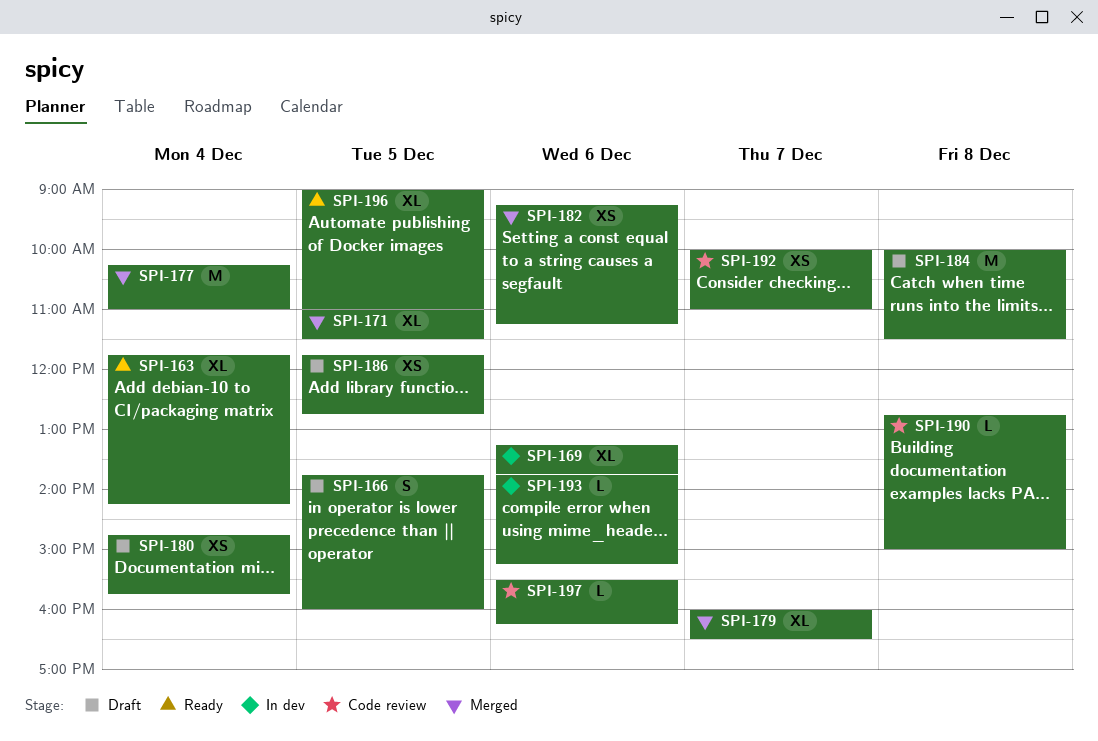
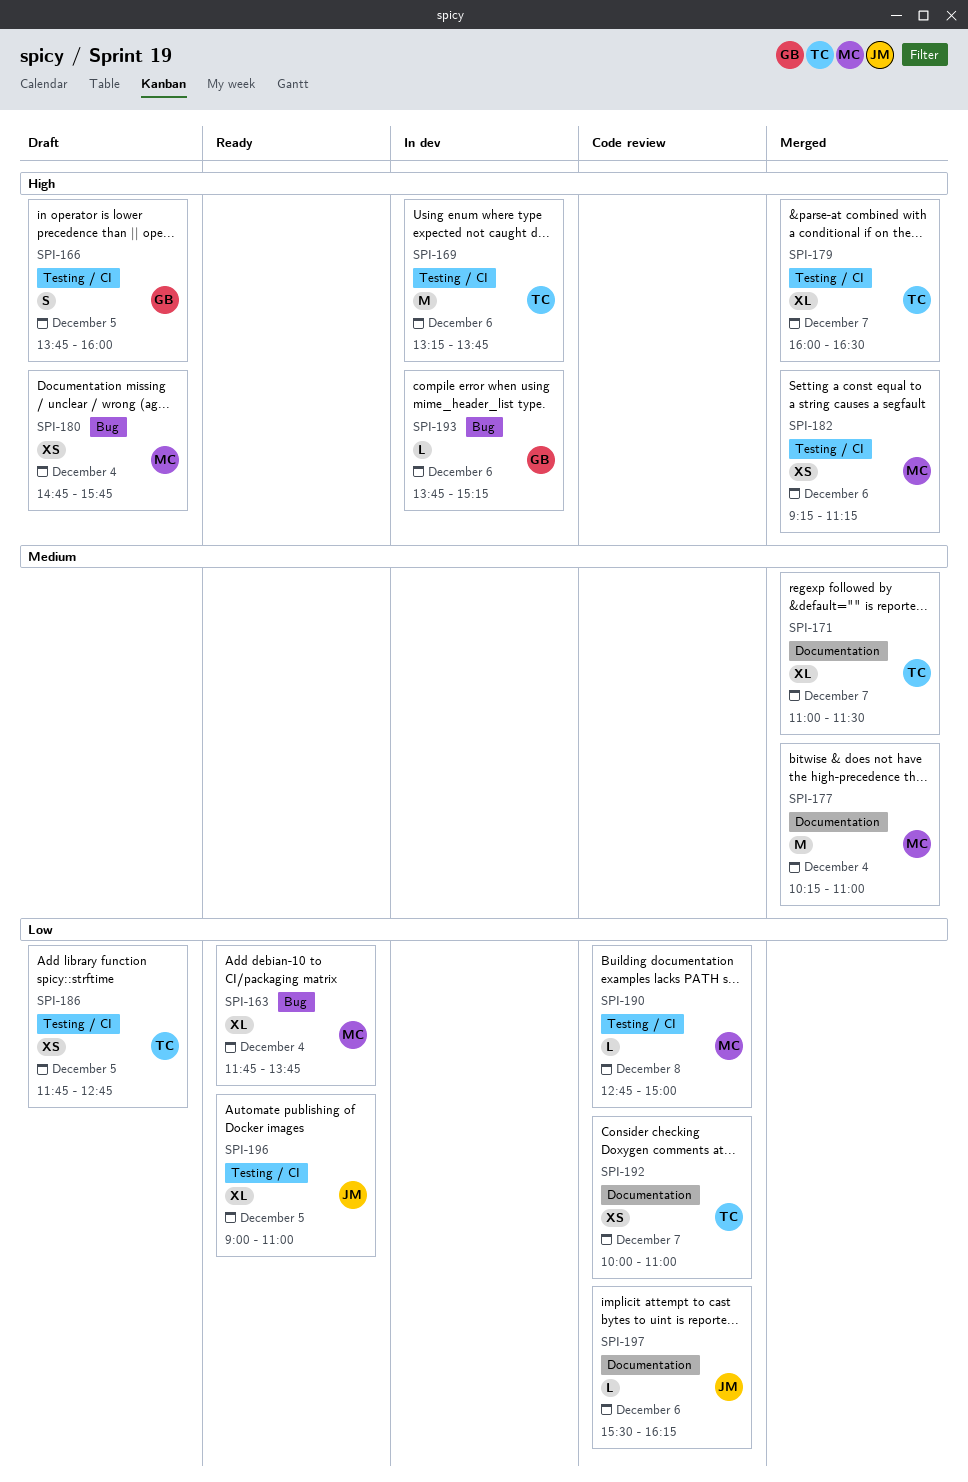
SPI-163, ends: 14:15 -> 13:45
SPI-169, estimate: XL -> M
SPI-171, day: Dec 5 -> Dec 7
SPI-184: present -> none

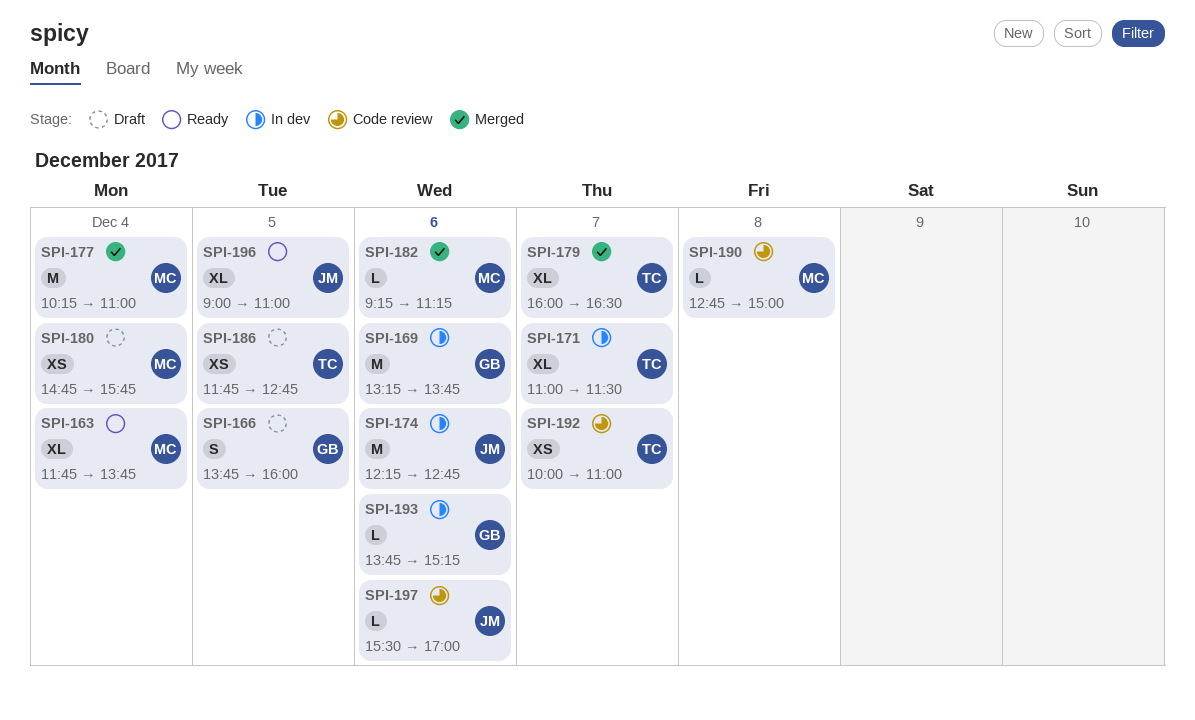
SPI-169, owner: TC -> GB
SPI-171, status: Merged -> In dev
SPI-174: none -> present
SPI-182, estimate: XS -> L
SPI-197, ends: 16:15 -> 17:00

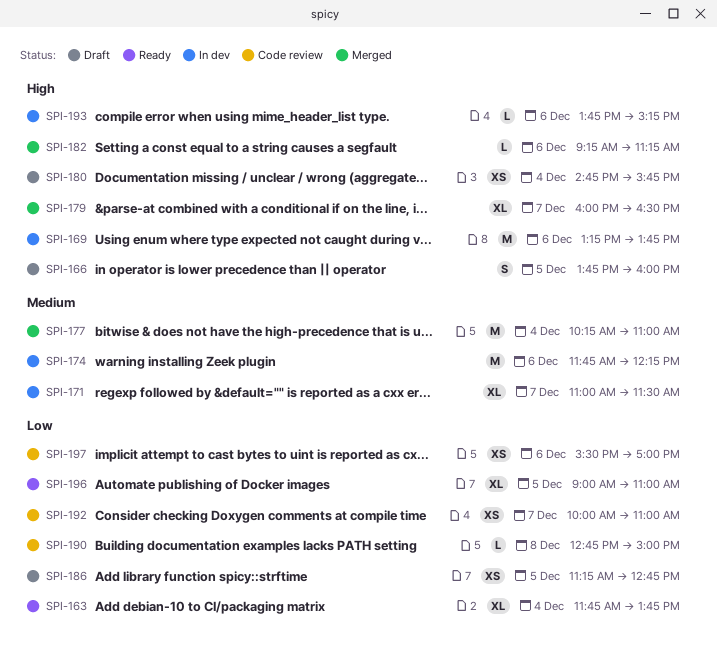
SPI-174, begins: 12:15 -> 11:45
SPI-174, ends: 12:45 -> 12:15
SPI-186, begins: 11:45 -> 11:15
SPI-197, estimate: L -> XS

